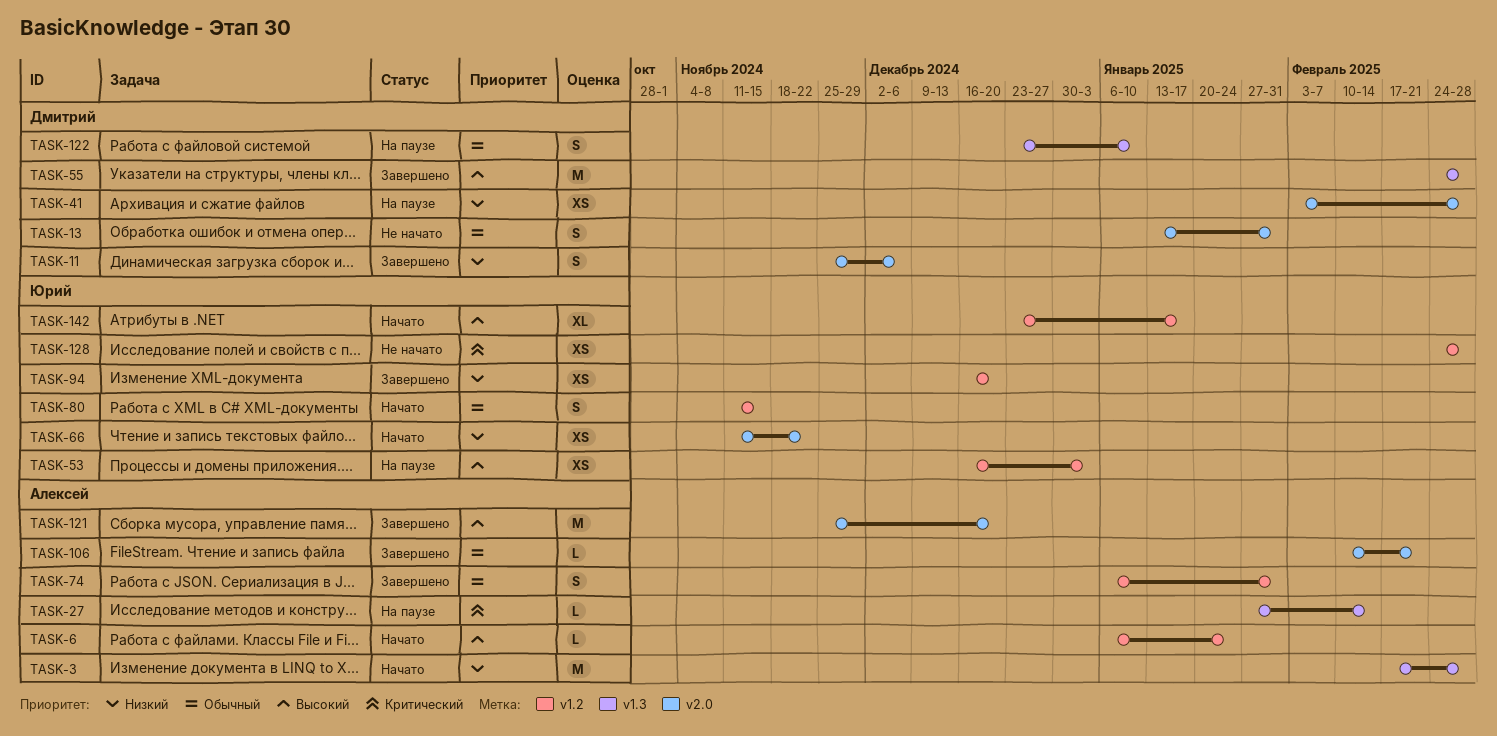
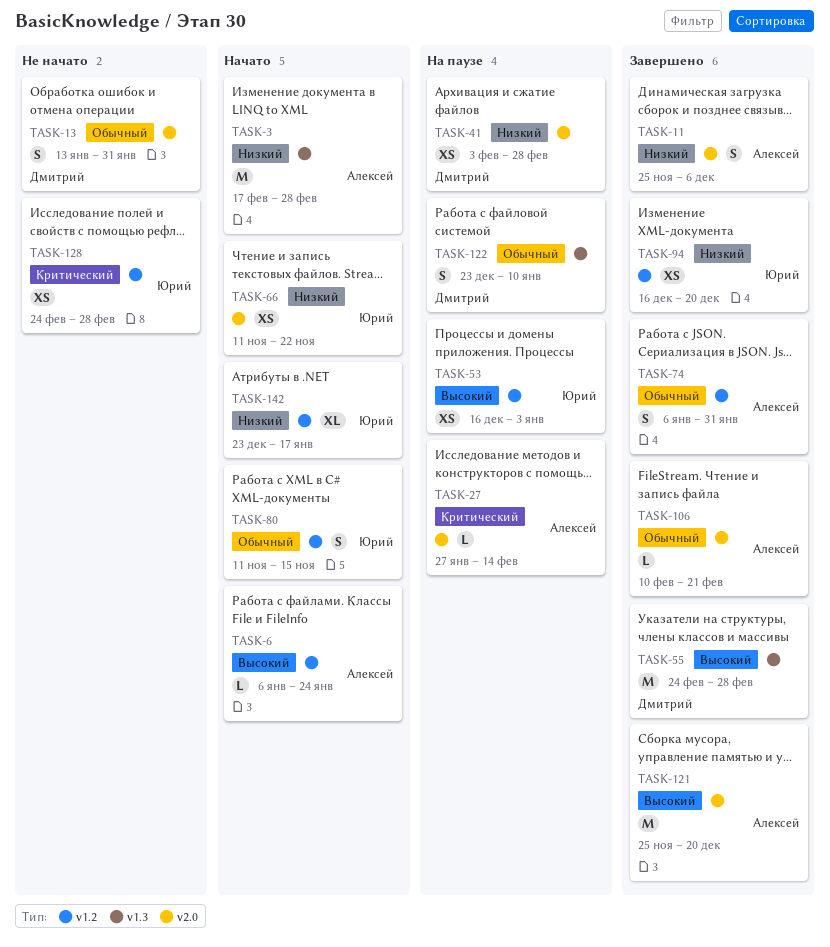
TASK-11, owner: Дмитрий -> Алексей
TASK-27, label: v1.3 -> v2.0
TASK-142, priority: Высокий -> Низкий

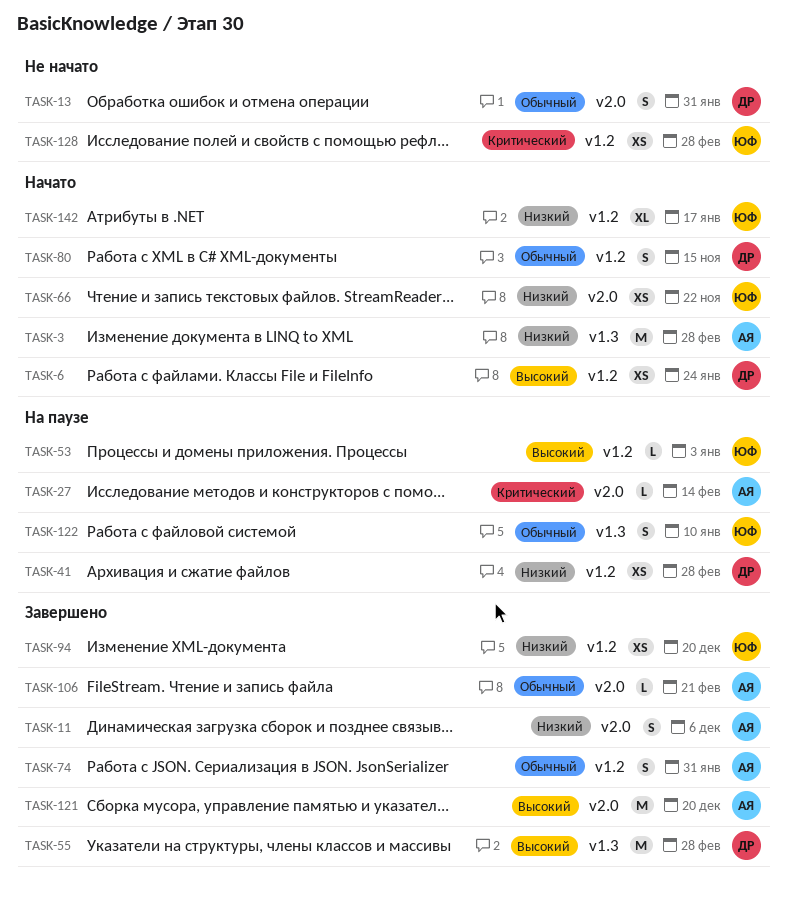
TASK-6, owner: Алексей -> Дмитрий
TASK-6, estimate: L -> XS
TASK-41, label: v2.0 -> v1.2
TASK-53, estimate: XS -> L
TASK-80, owner: Юрий -> Дмитрий
TASK-122, owner: Дмитрий -> Юрий

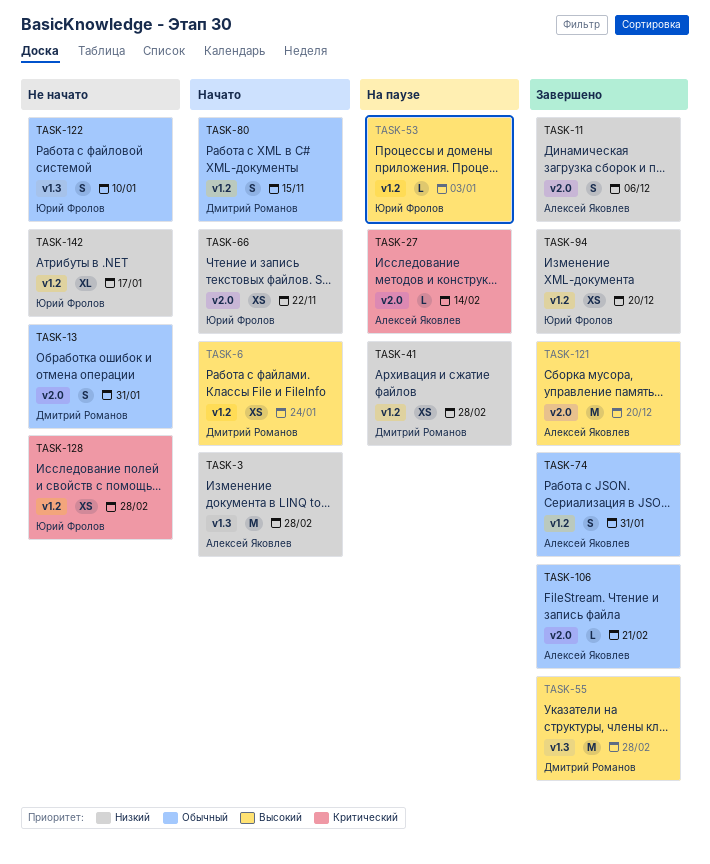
TASK-122, status: На паузе -> Не начато
TASK-142, status: Начато -> Не начато

